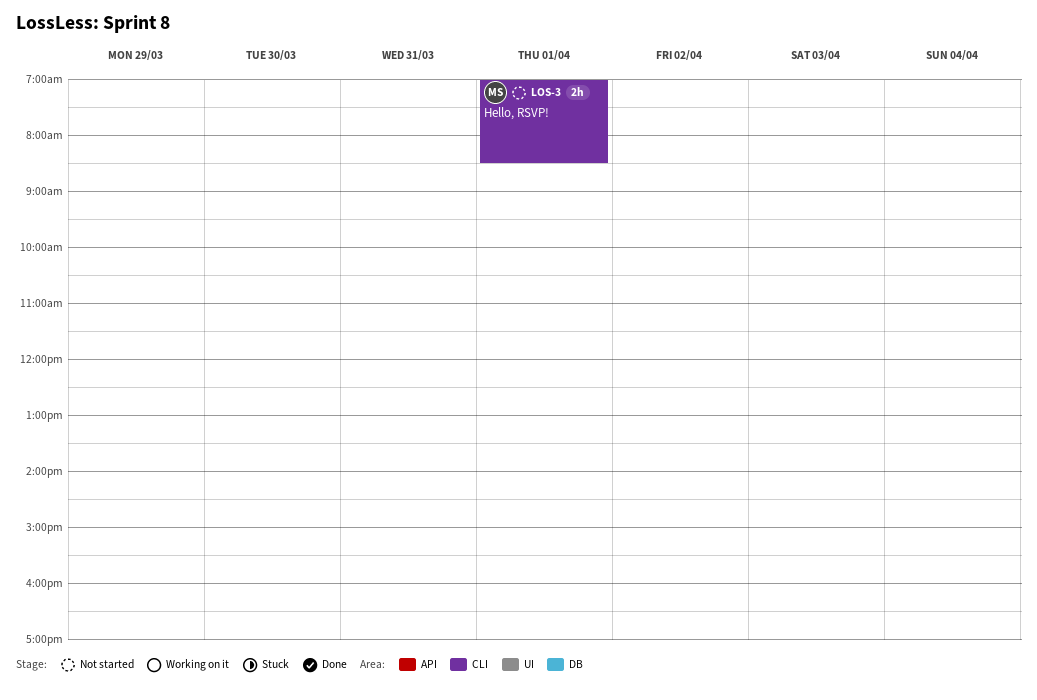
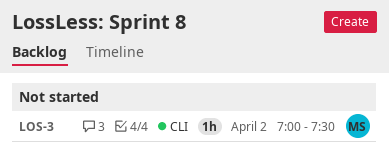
LOS-3, estimate: 2h -> 1h
LOS-3, day: Apr 1 -> Apr 2
LOS-3, ends: 08:30 -> 07:30

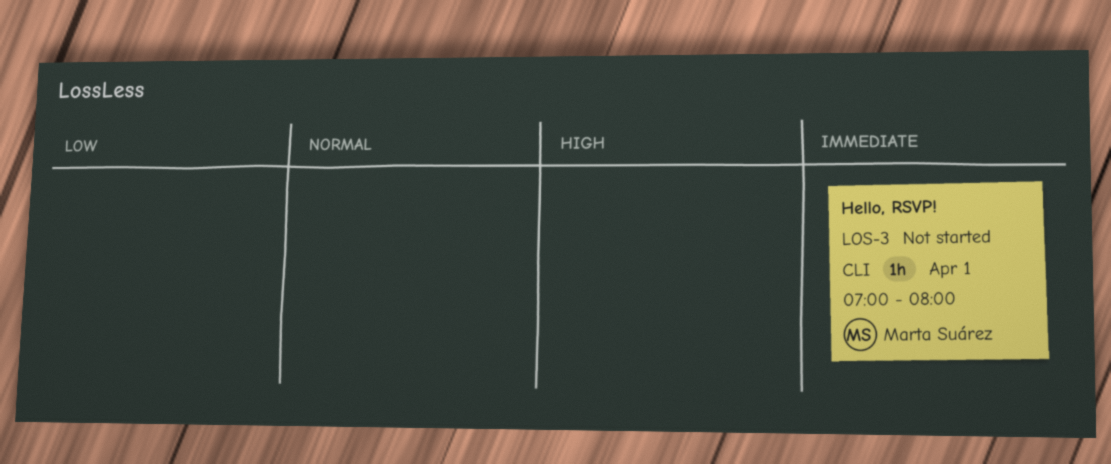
LOS-3, day: Apr 2 -> Apr 1
LOS-3, ends: 07:30 -> 08:00

